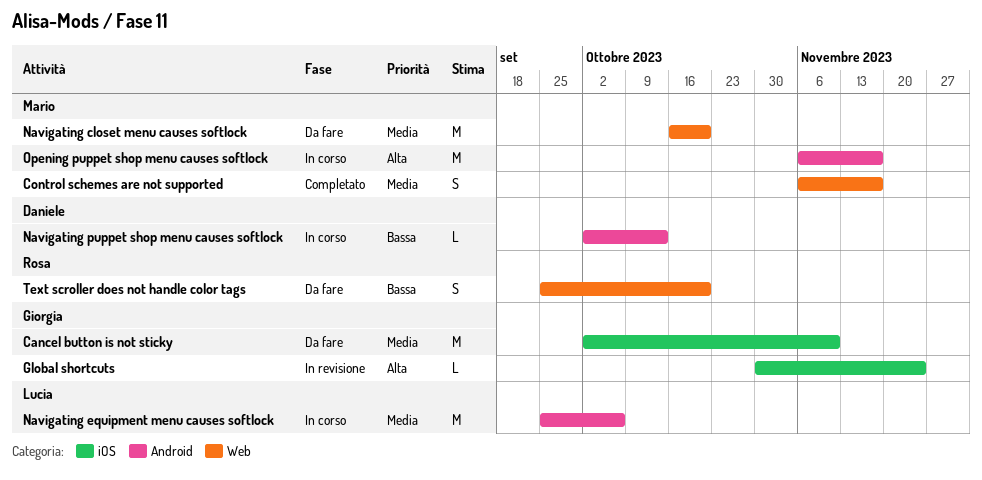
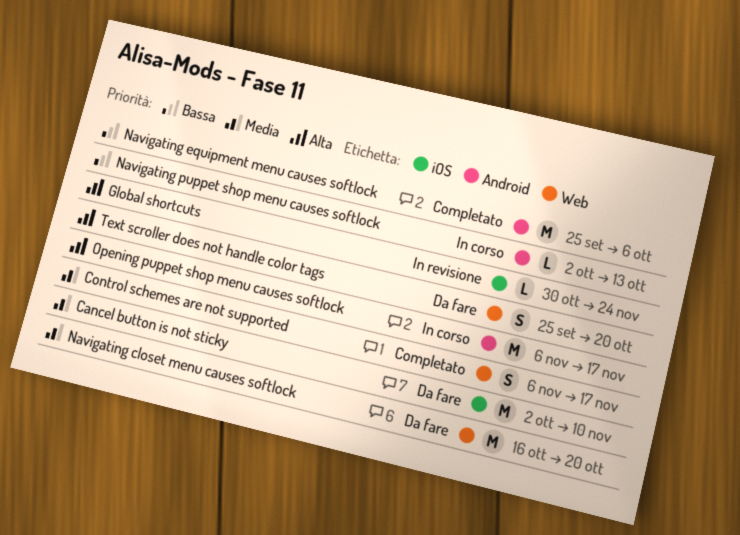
Navigating equipment menu causes softlock, status: In corso -> Completato
Navigating equipment menu causes softlock, priority: Media -> Bassa
Text scroller does not handle color tags, priority: Bassa -> Alta

